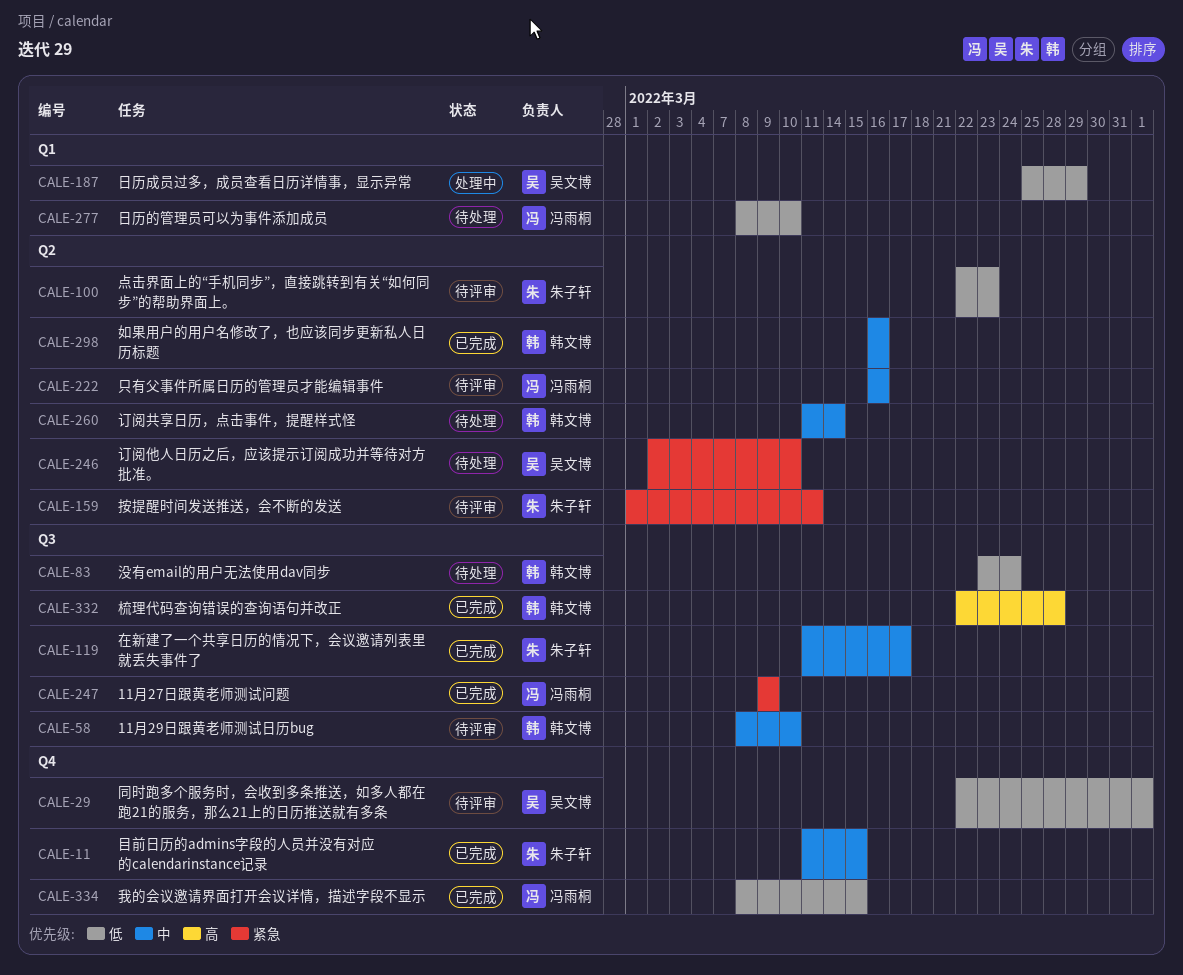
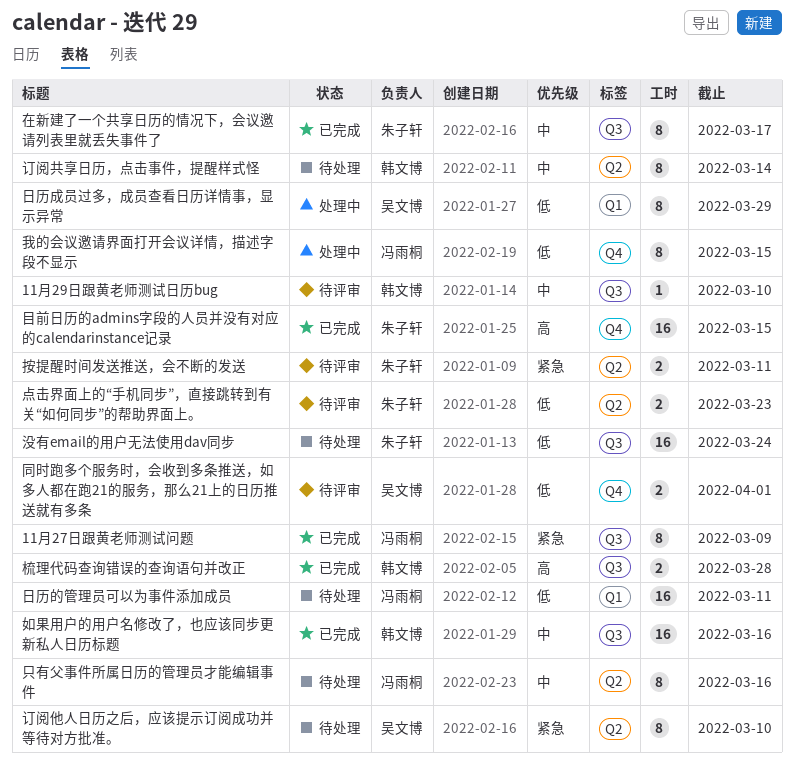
只有父事件所属日历的管理员才能编辑事件, status: 待评审 -> 待处理
如果用户的用户名修改了，也应该同步更新私人日历标题, label: Q2 -> Q3
我的会议邀请界面打开会议详情，描述字段不显示, status: 已完成 -> 处理中
日历的管理员可以为事件添加成员, due: Mar 10 -> Mar 11
没有email的用户无法使用dav同步, owner: 韩文博 -> 朱子轩
目前日历的admins字段的人员并没有对应的calendarinstance记录, priority: 中 -> 高

